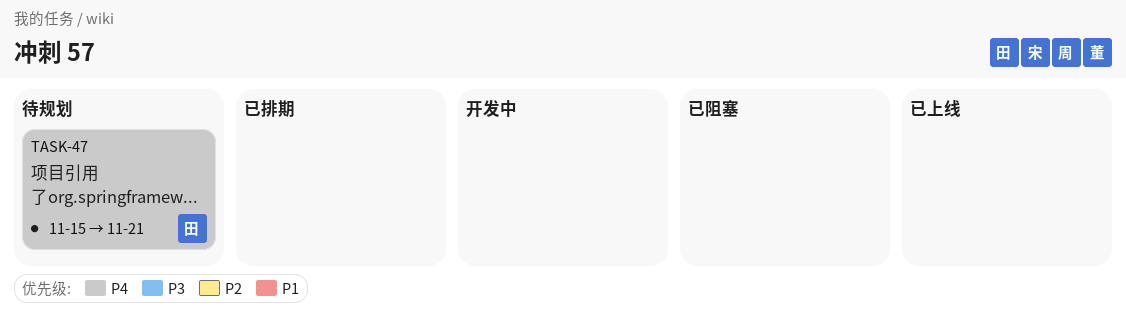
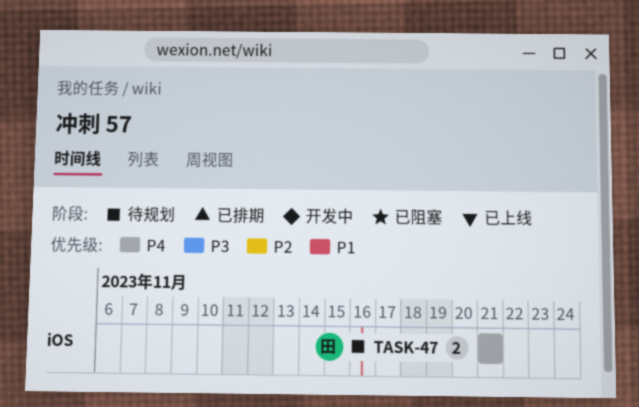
TASK-47, estimate: 1 -> 2
TASK-47, start: Nov 15 -> Nov 21

